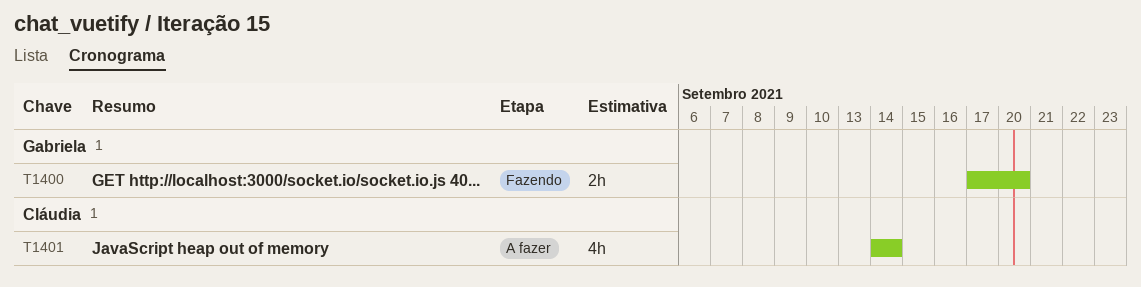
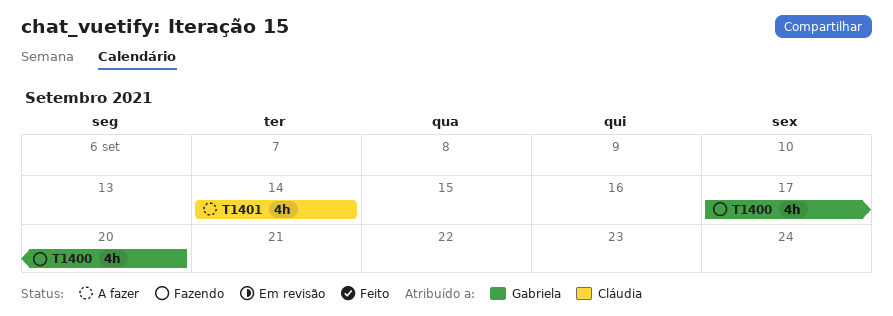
T1400, estimate: 2h -> 4h

